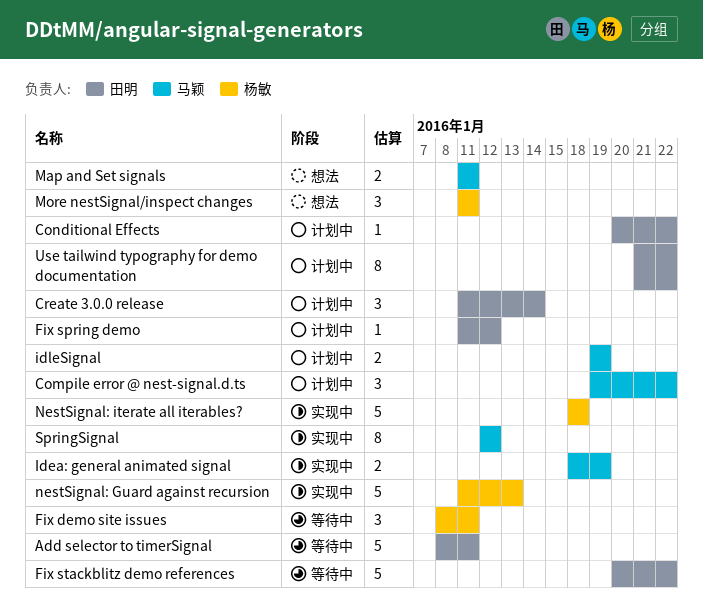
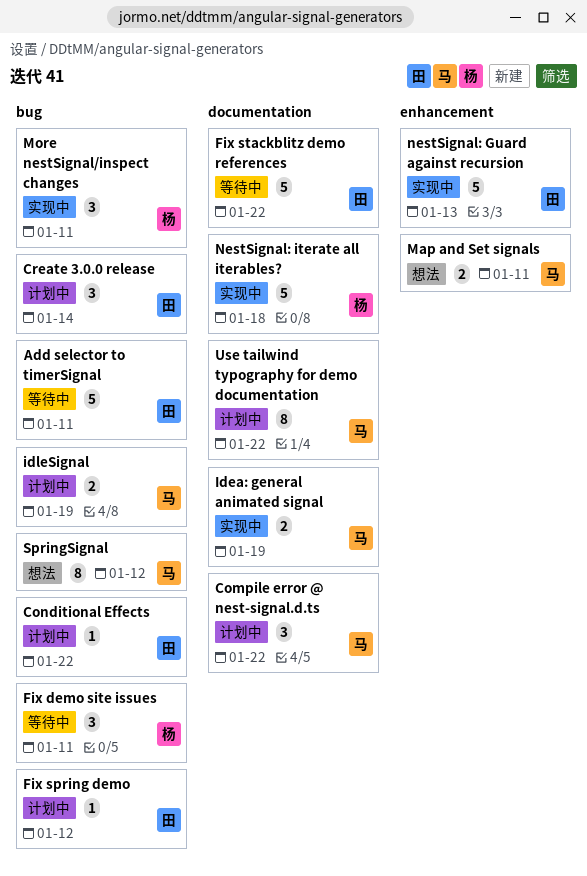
More nestSignal/inspect changes, status: 想法 -> 实现中
nestSignal: Guard against recursion, owner: 杨敏 -> 田明
SpringSignal, status: 实现中 -> 想法
Use tailwind typography for demo documentation, owner: 田明 -> 马颖

